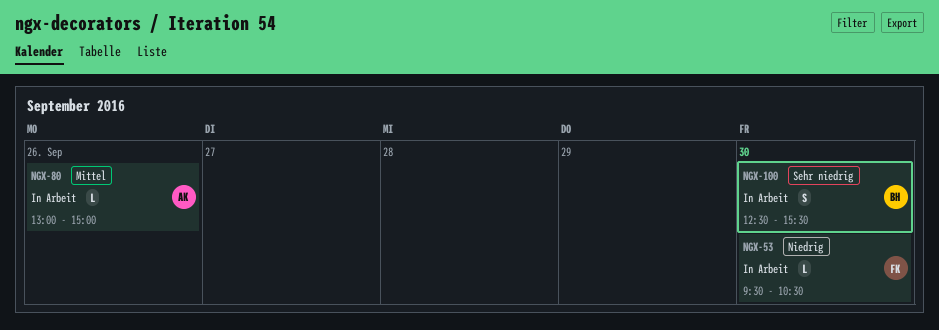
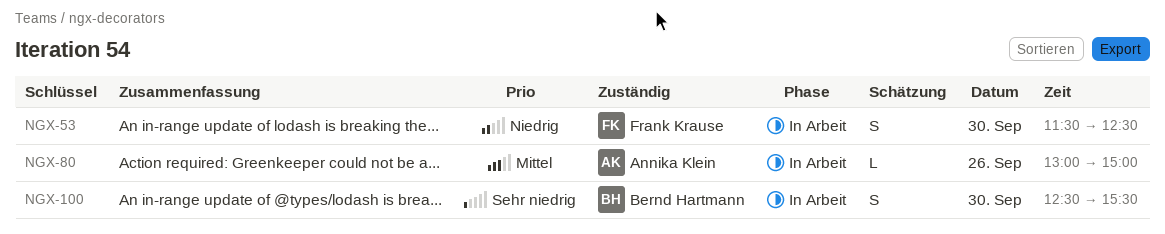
NGX-53, estimate: L -> S
NGX-53, begins: 09:30 -> 11:30
NGX-53, ends: 10:30 -> 12:30

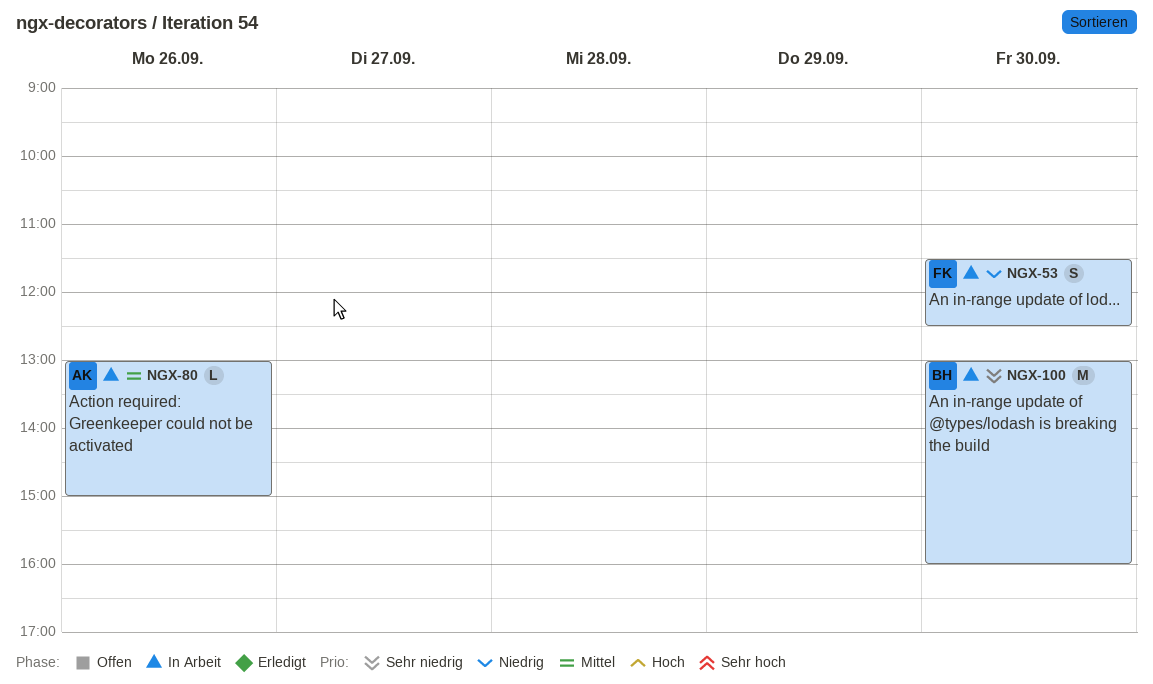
NGX-100, estimate: S -> M
NGX-100, begins: 12:30 -> 13:00
NGX-100, ends: 15:30 -> 16:00

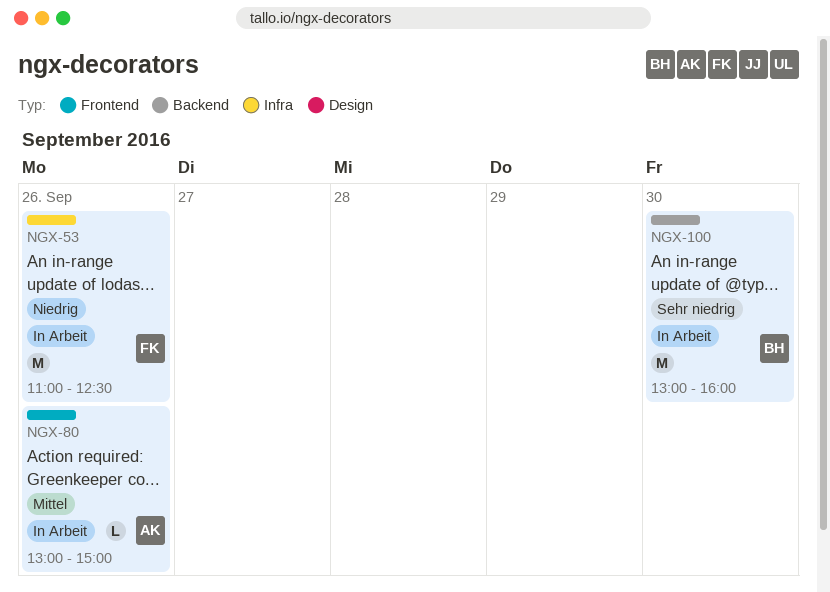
NGX-53, estimate: S -> M
NGX-53, day: Sep 30 -> Sep 26
NGX-53, begins: 11:30 -> 11:00

